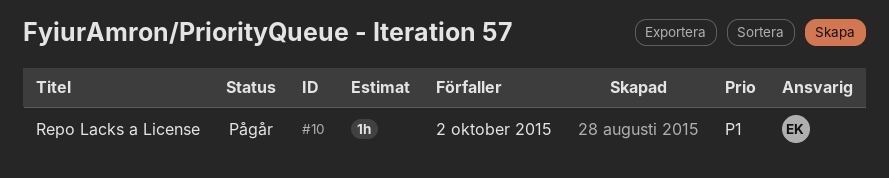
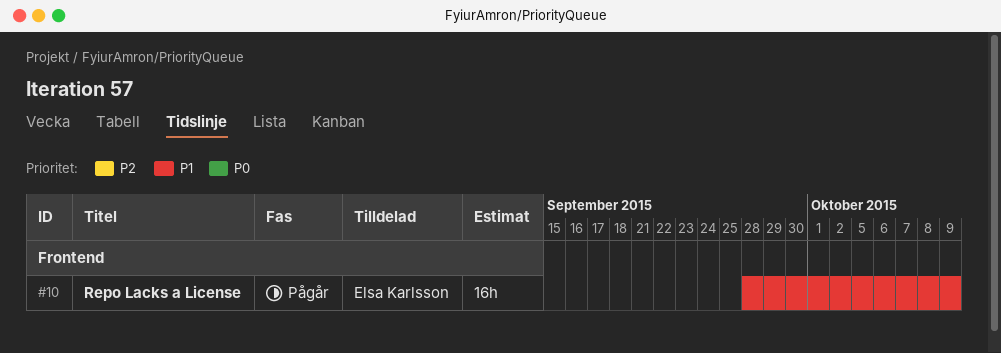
#10, estimate: 1h -> 16h
#10, due: Oct 2 -> Oct 9

